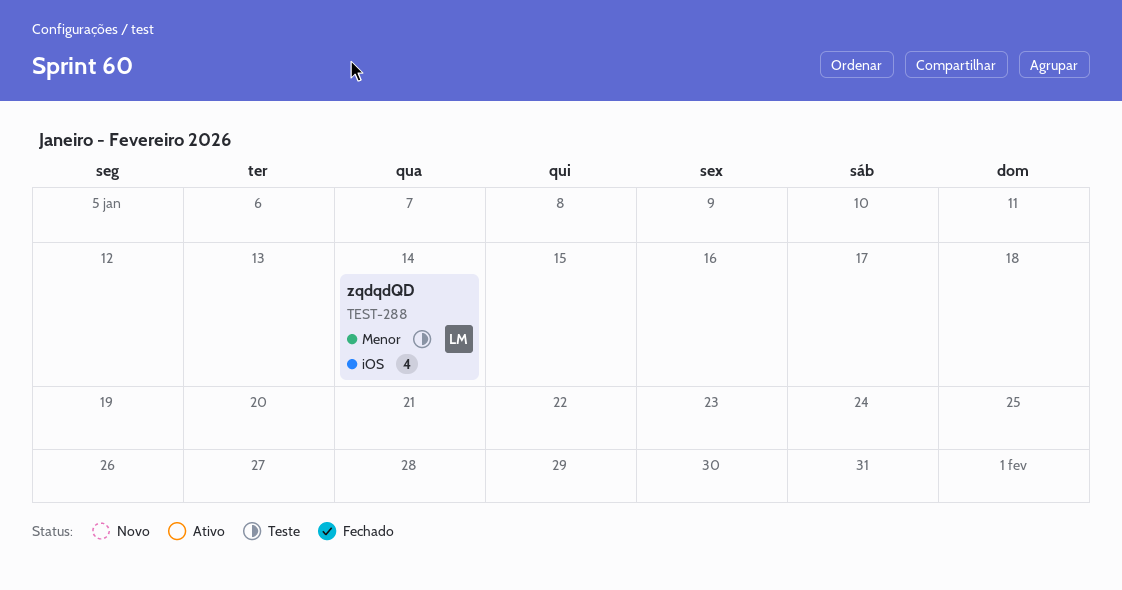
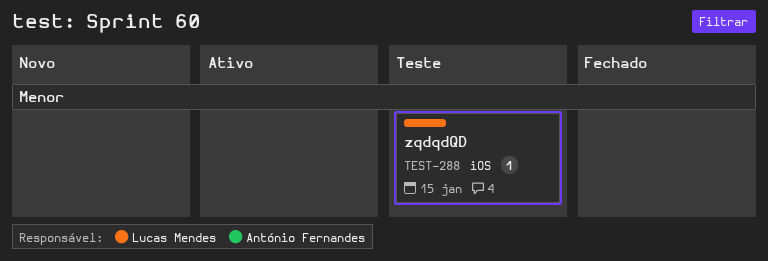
TEST-288, estimate: 4 -> 1
TEST-288, due: Jan 14 -> Jan 15

